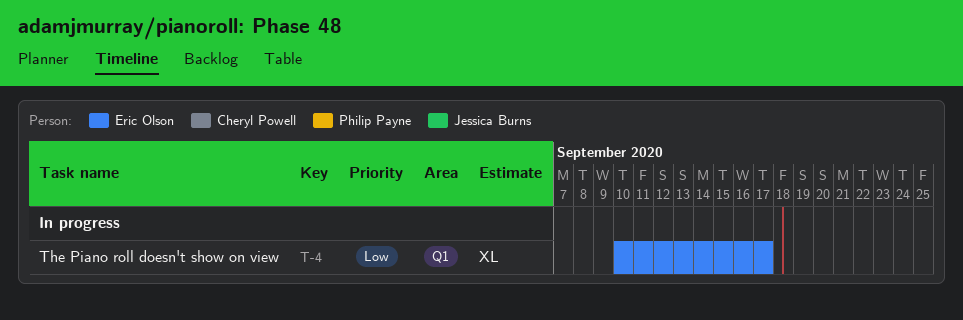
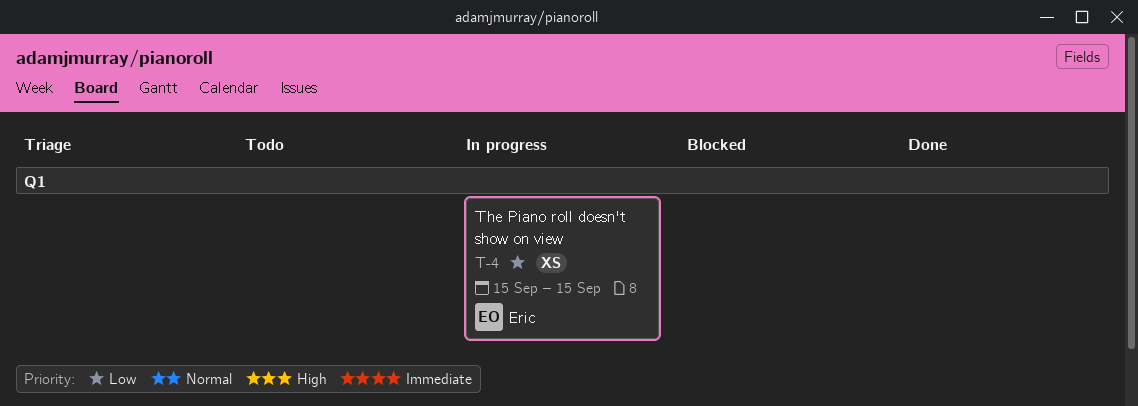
T-4, estimate: XL -> XS
T-4, start: Sep 10 -> Sep 15
T-4, due: Sep 17 -> Sep 15

